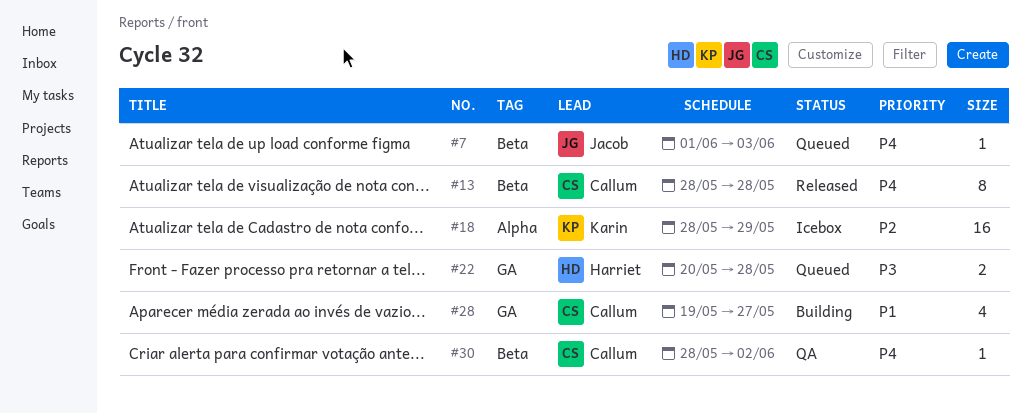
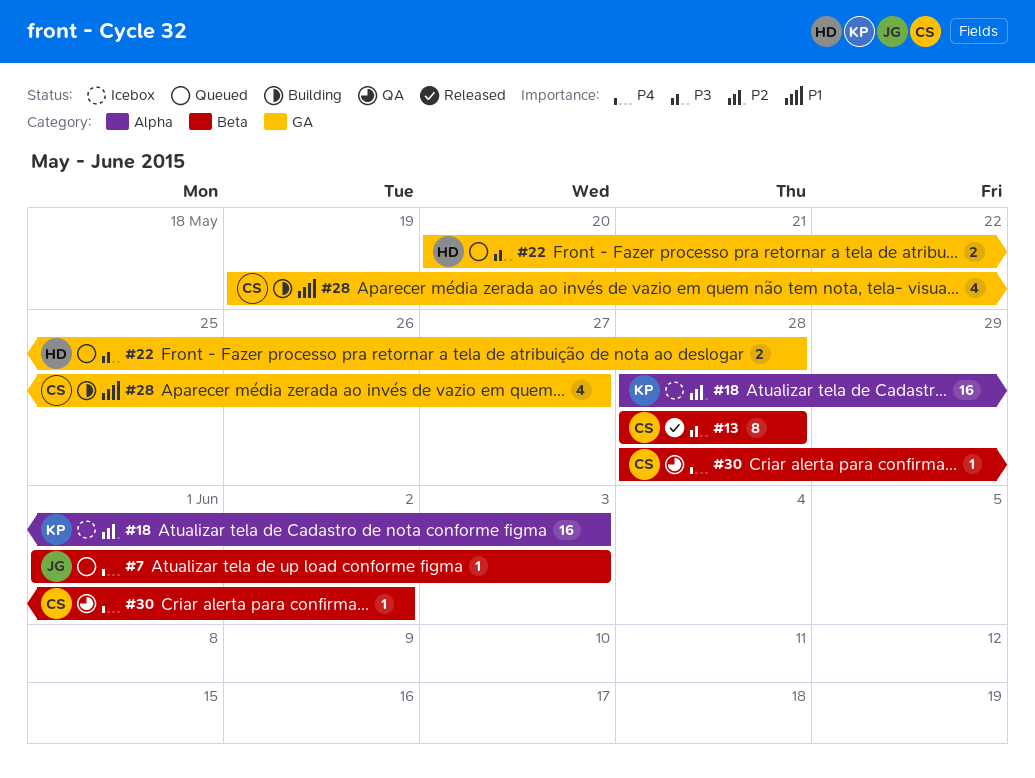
#13, priority: P4 -> P3
#18, due: May 29 -> Jun 3

